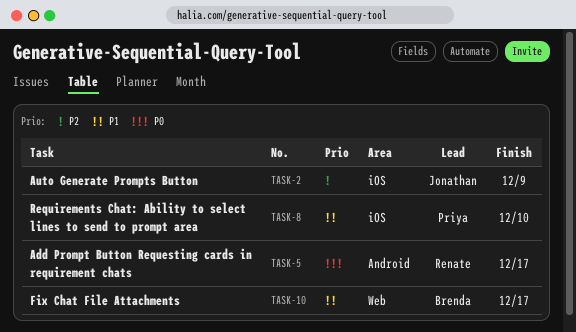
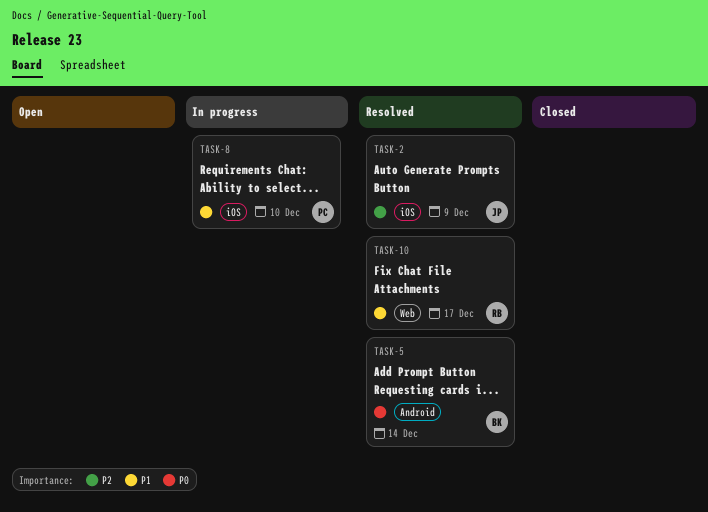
TASK-5, owner: Renate -> Brenda
TASK-5, due: Dec 17 -> Dec 14
TASK-10, owner: Brenda -> Renate

